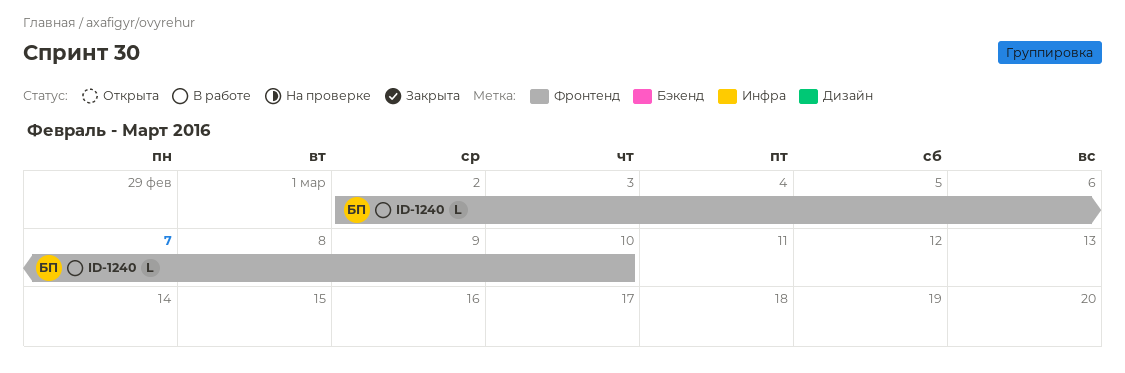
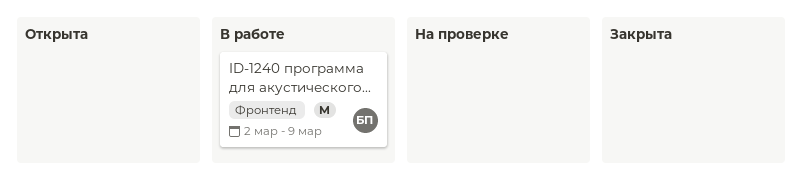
ID-1240, estimate: L -> M
ID-1240, due: Mar 10 -> Mar 9

